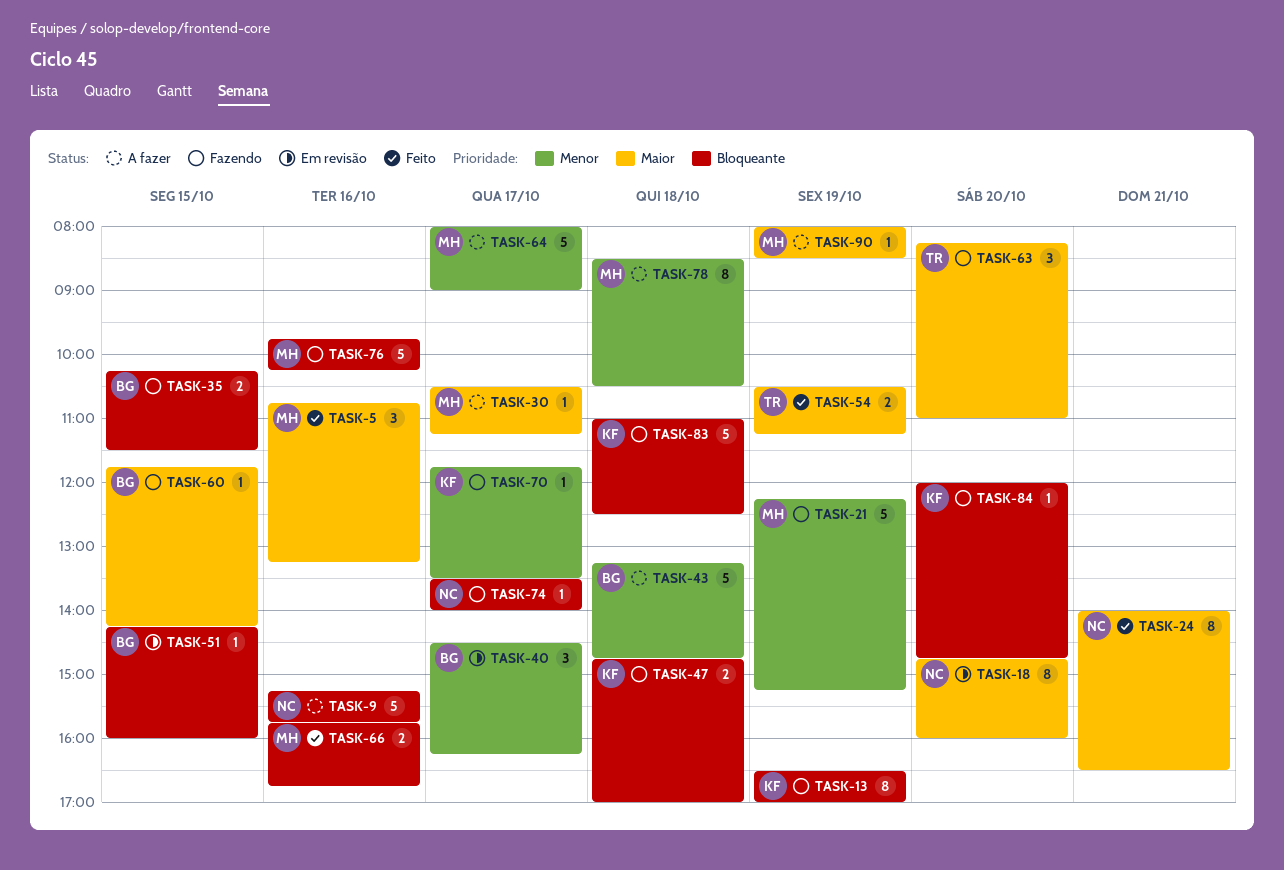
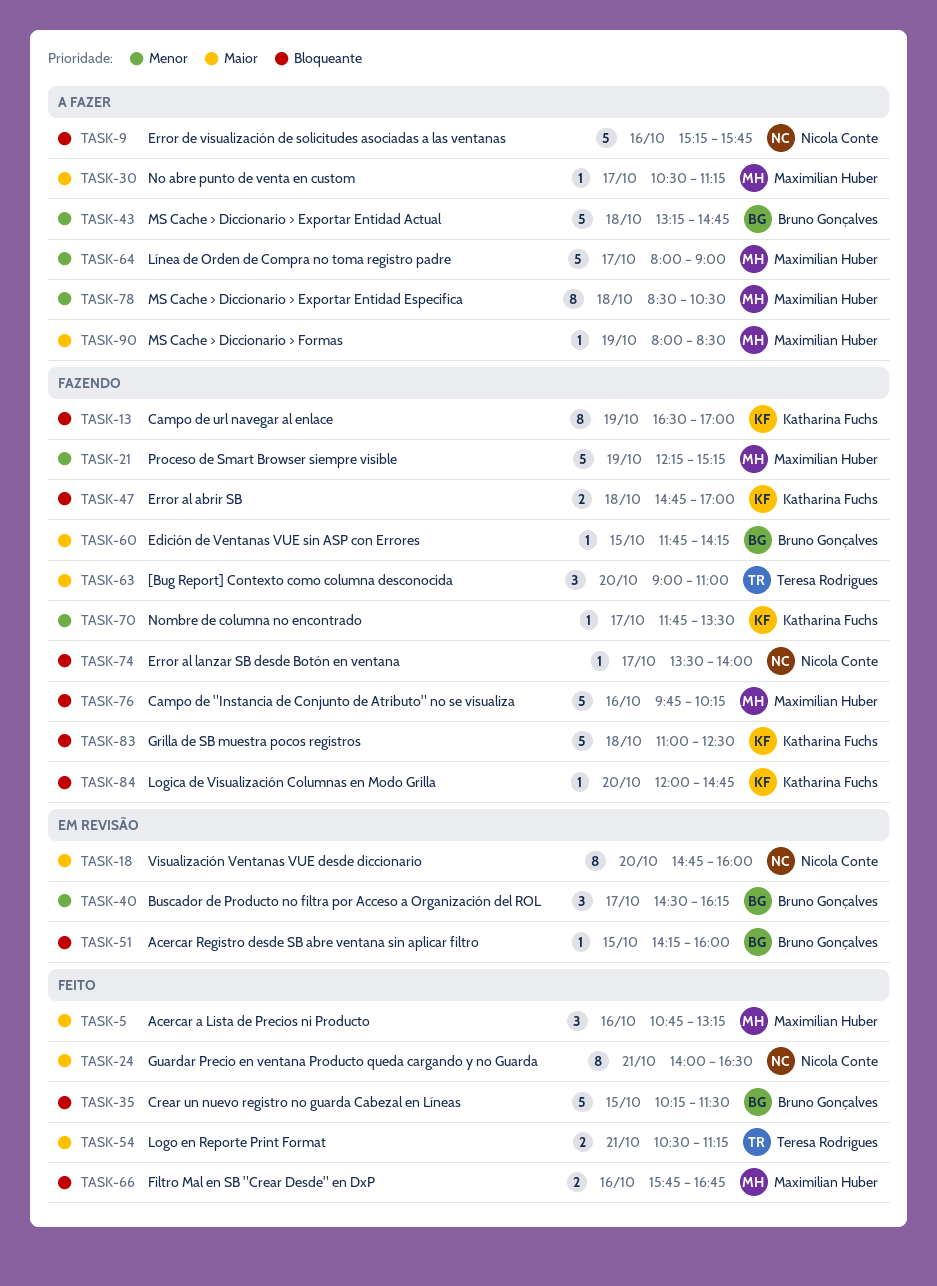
TASK-35, status: Fazendo -> Feito
TASK-35, estimate: 2 -> 5
TASK-54, day: Oct 19 -> Oct 21
TASK-63, begins: 08:15 -> 09:00

